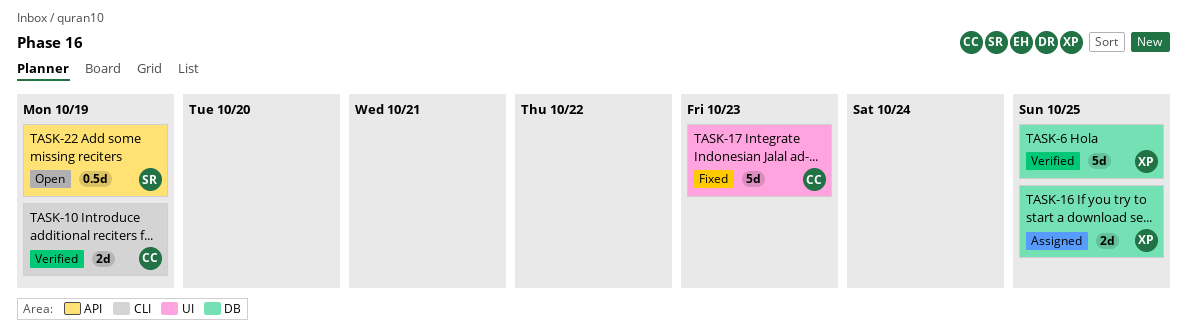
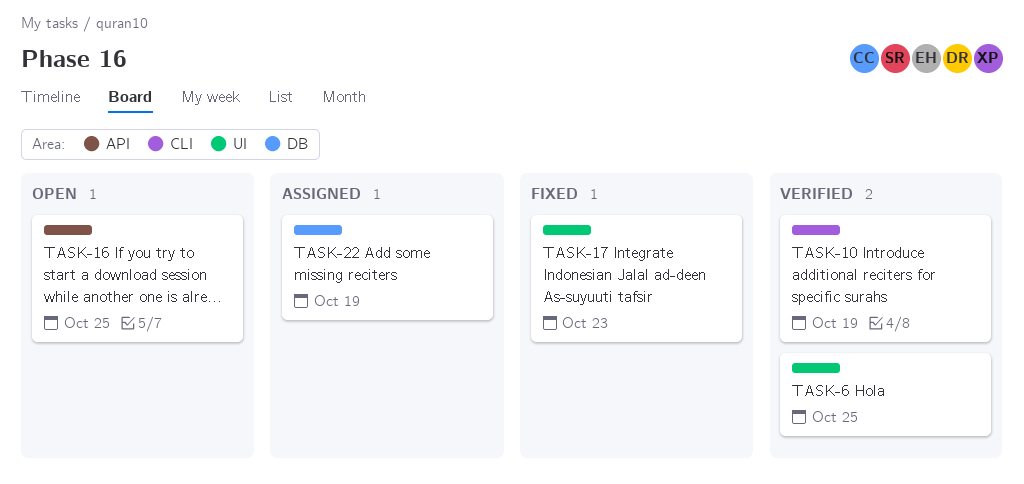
TASK-6, label: DB -> UI
TASK-16, status: Assigned -> Open
TASK-16, label: DB -> API
TASK-22, status: Open -> Assigned
TASK-22, label: API -> DB

